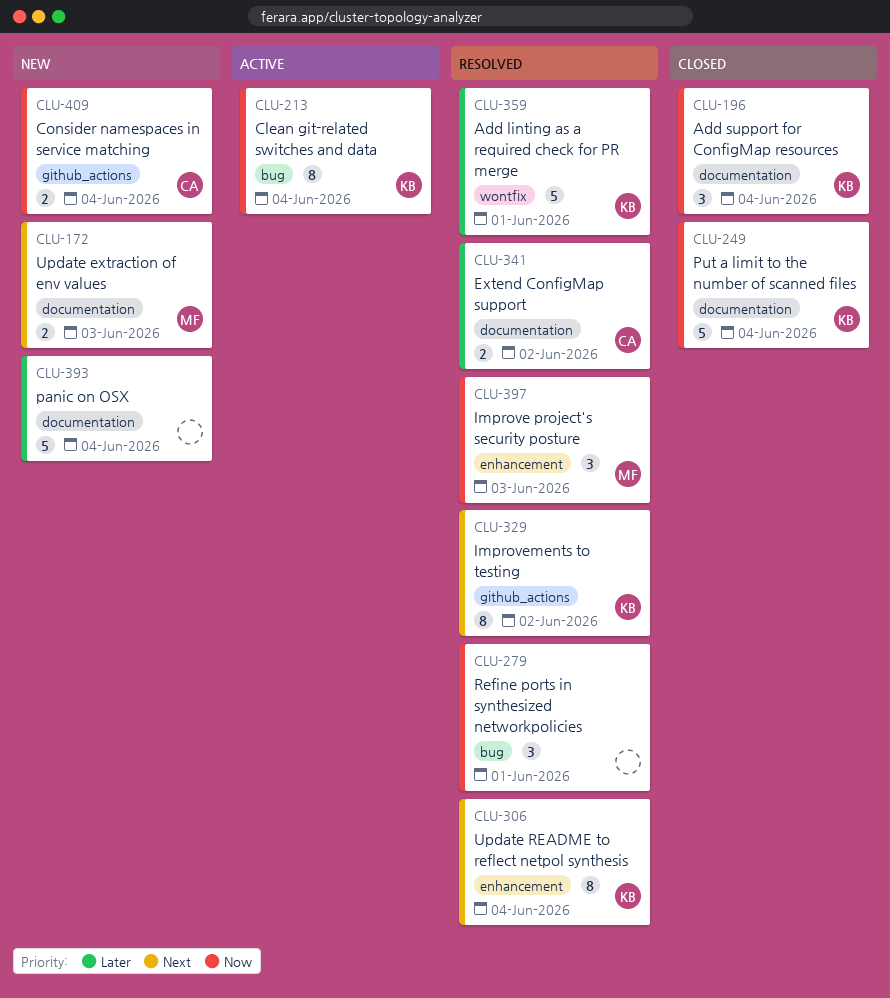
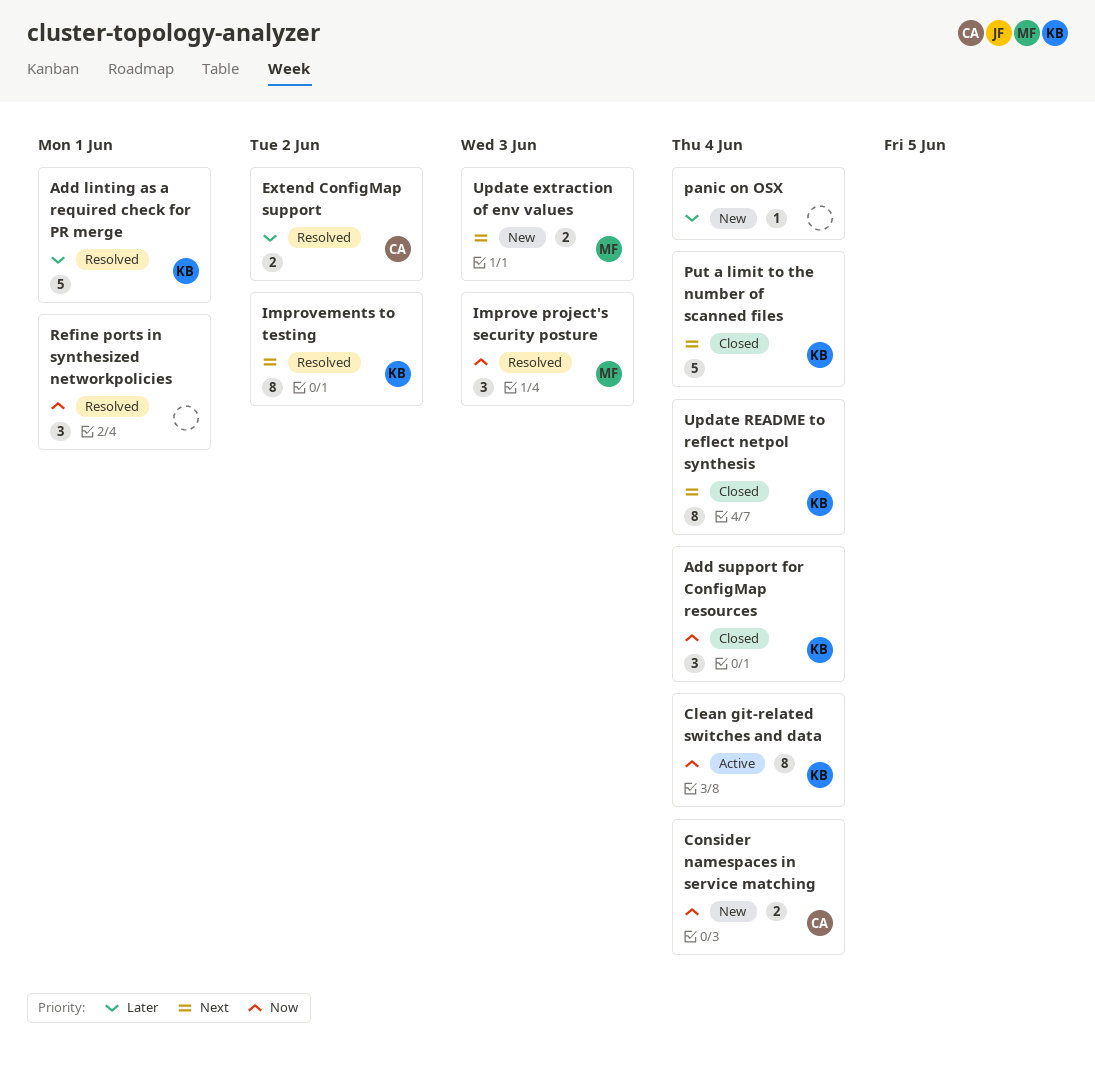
panic on OSX, estimate: 5 -> 1
Put a limit to the number of scanned files, priority: Now -> Next
Update README to reflect netpol synthesis, status: Resolved -> Closed

